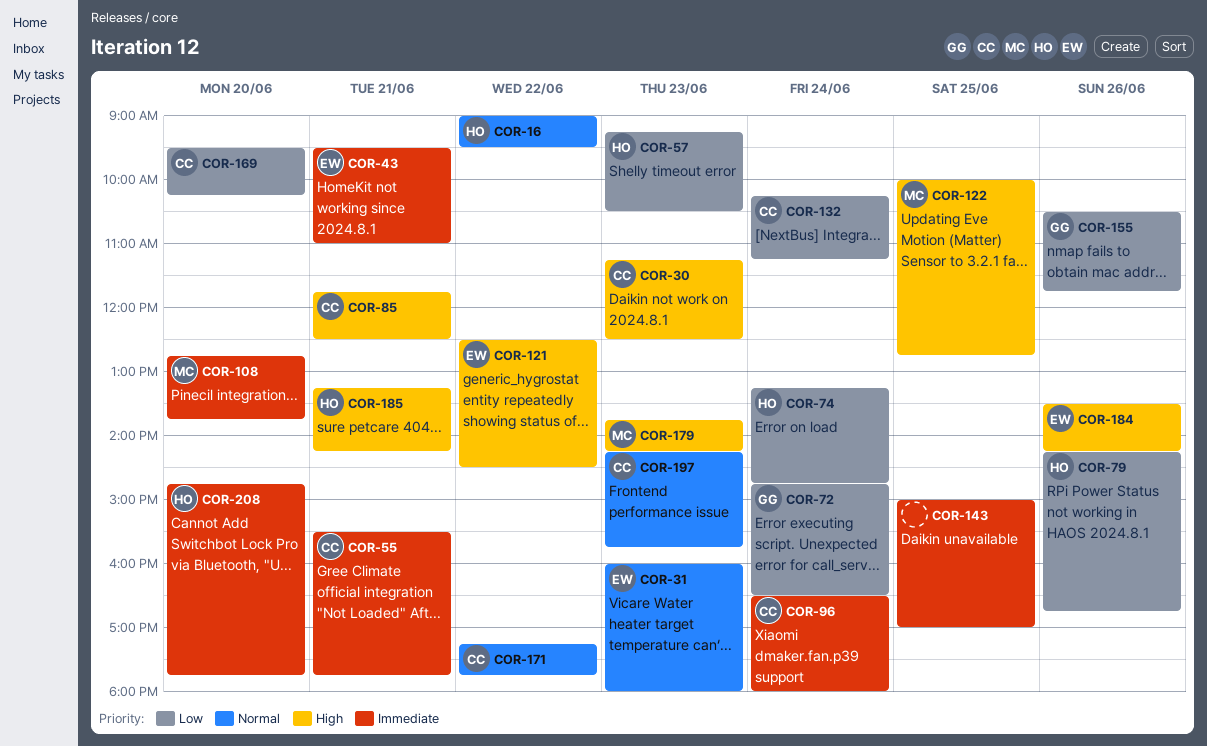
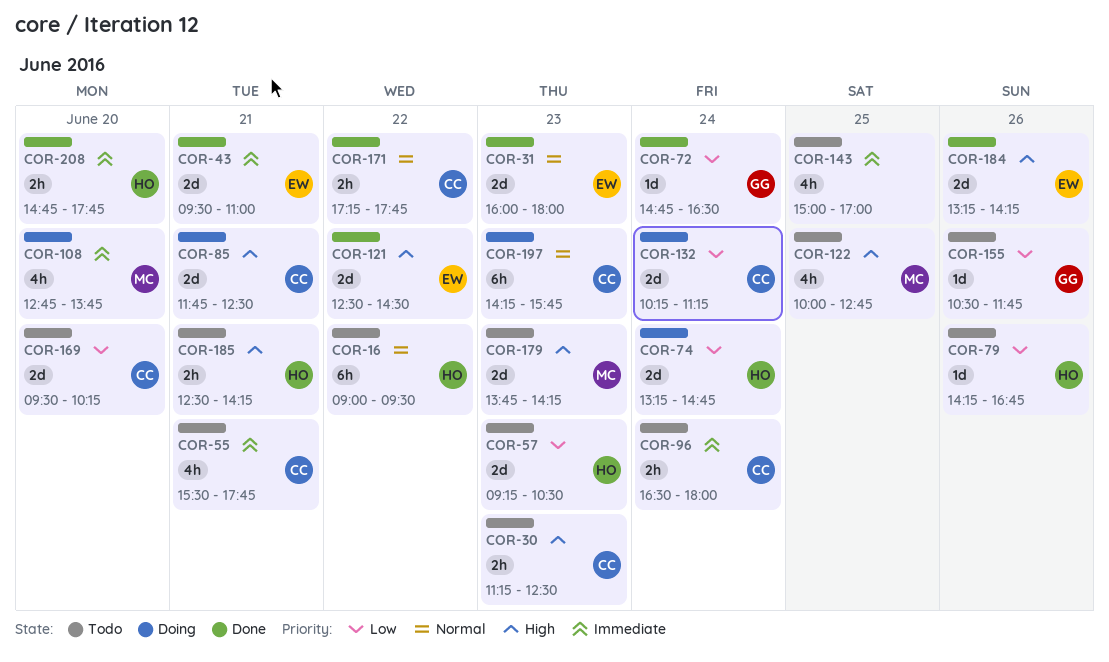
COR-184, begins: 13:30 -> 13:15
COR-185, begins: 13:15 -> 12:30

